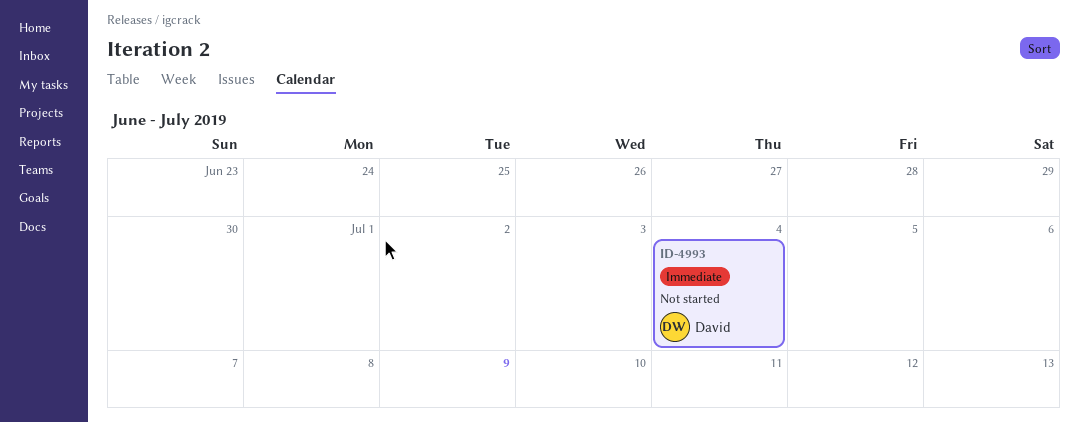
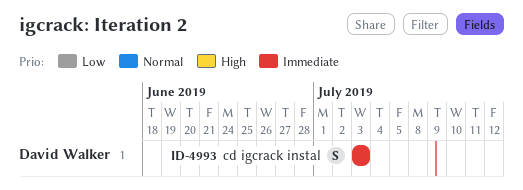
ID-4993, due: Jul 4 -> Jul 3

